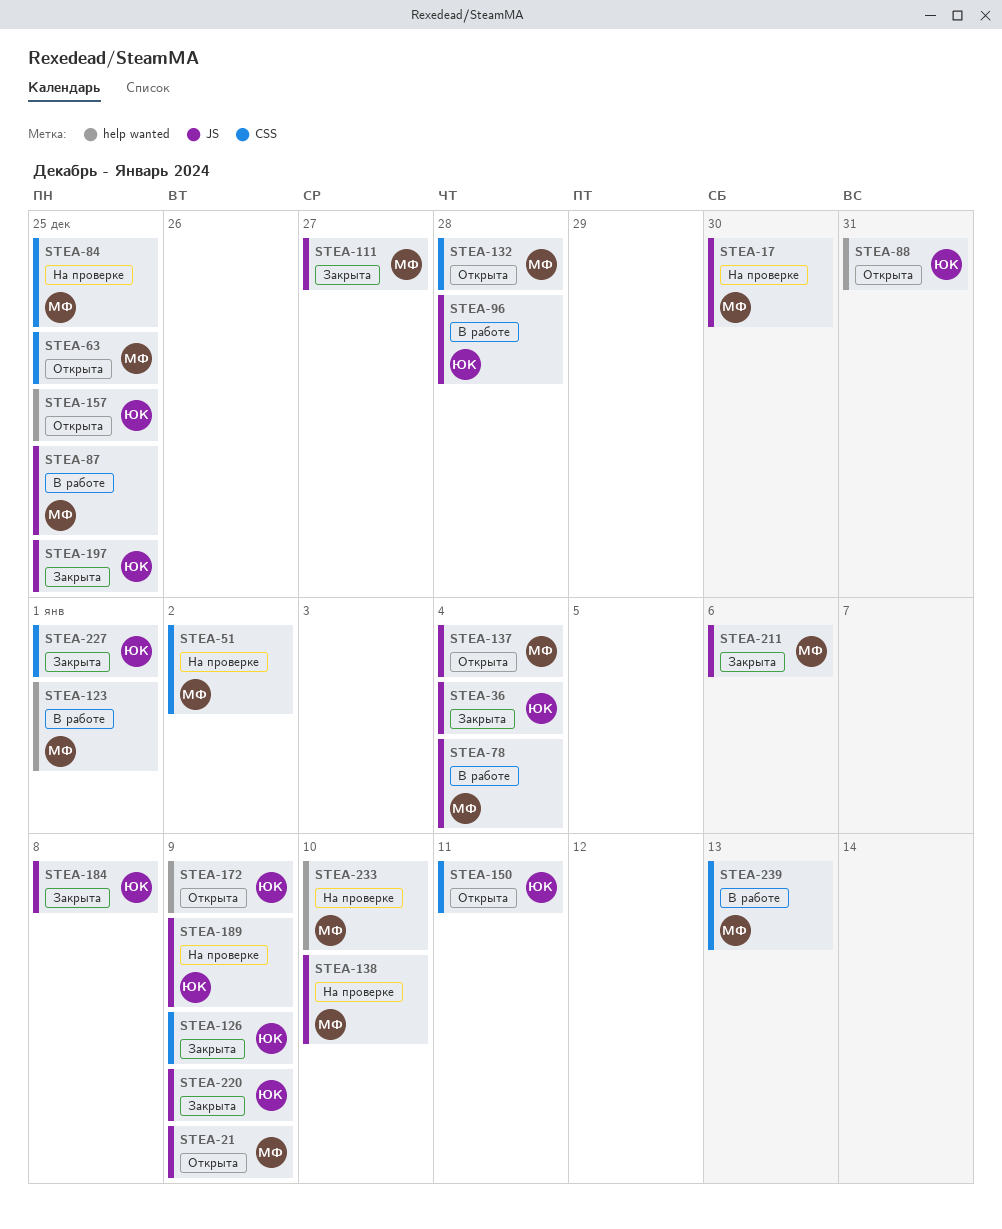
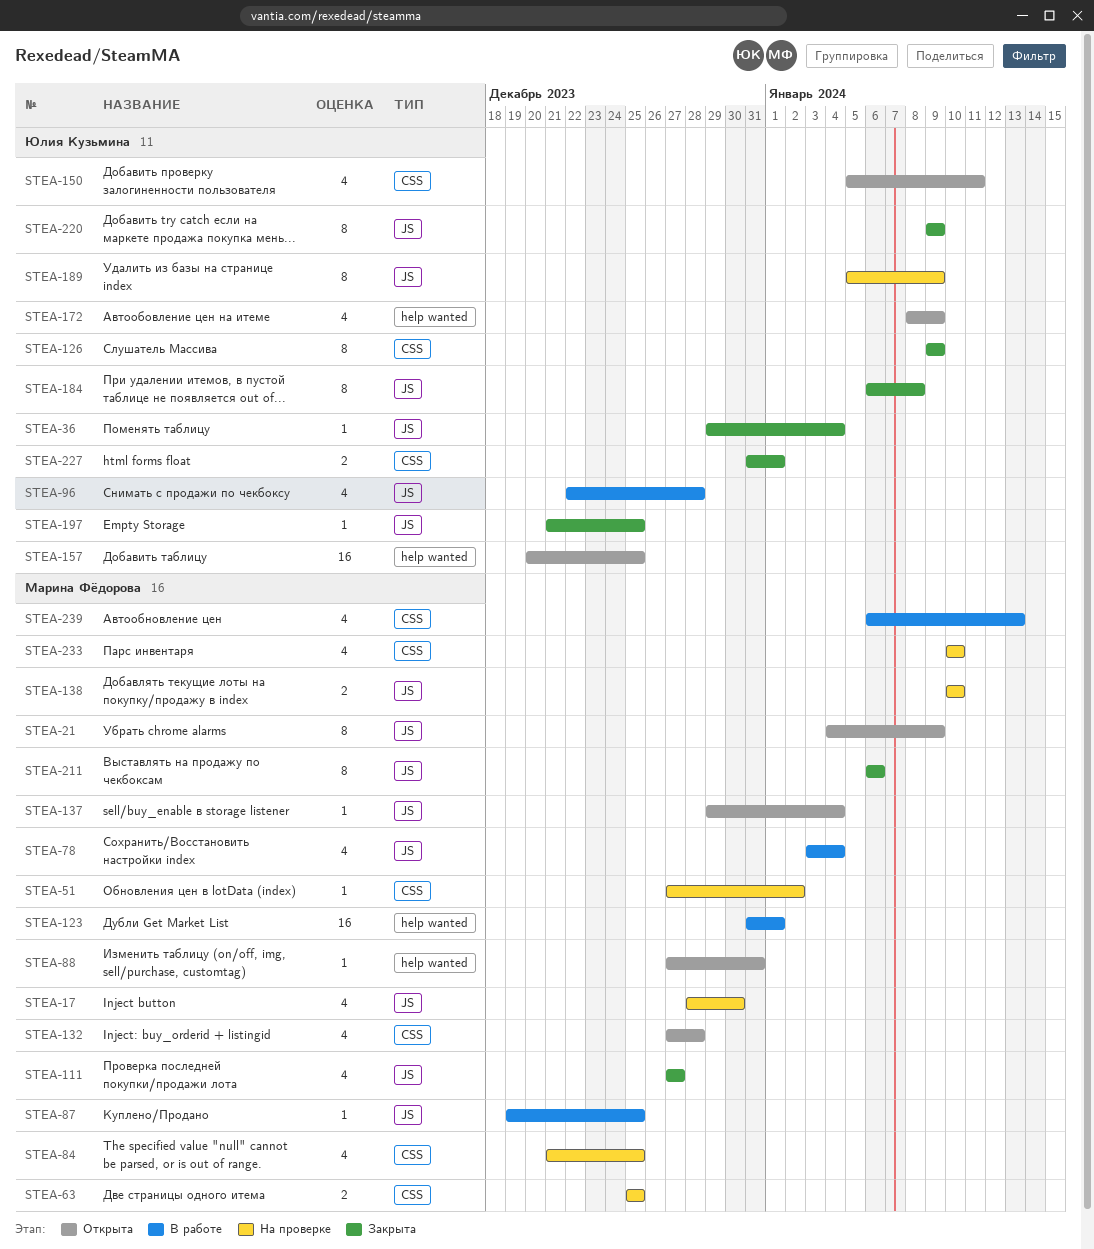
STEA-63, status: Открыта -> На проверке
STEA-88, owner: Юлия Кузьмина -> Марина Фёдорова
STEA-233, label: help wanted -> CSS

